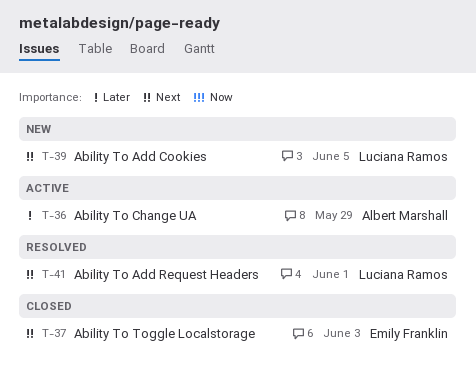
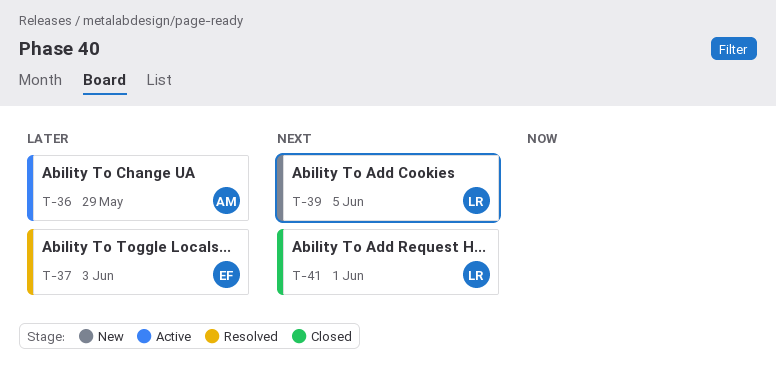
T-37, status: Closed -> Resolved
T-37, priority: Next -> Later
T-41, status: Resolved -> Closed

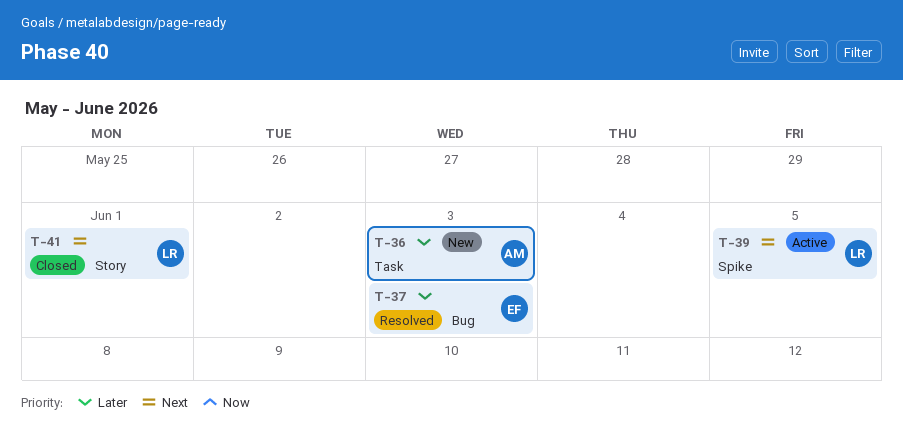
T-36, status: Active -> New
T-36, due: May 29 -> Jun 3
T-39, status: New -> Active

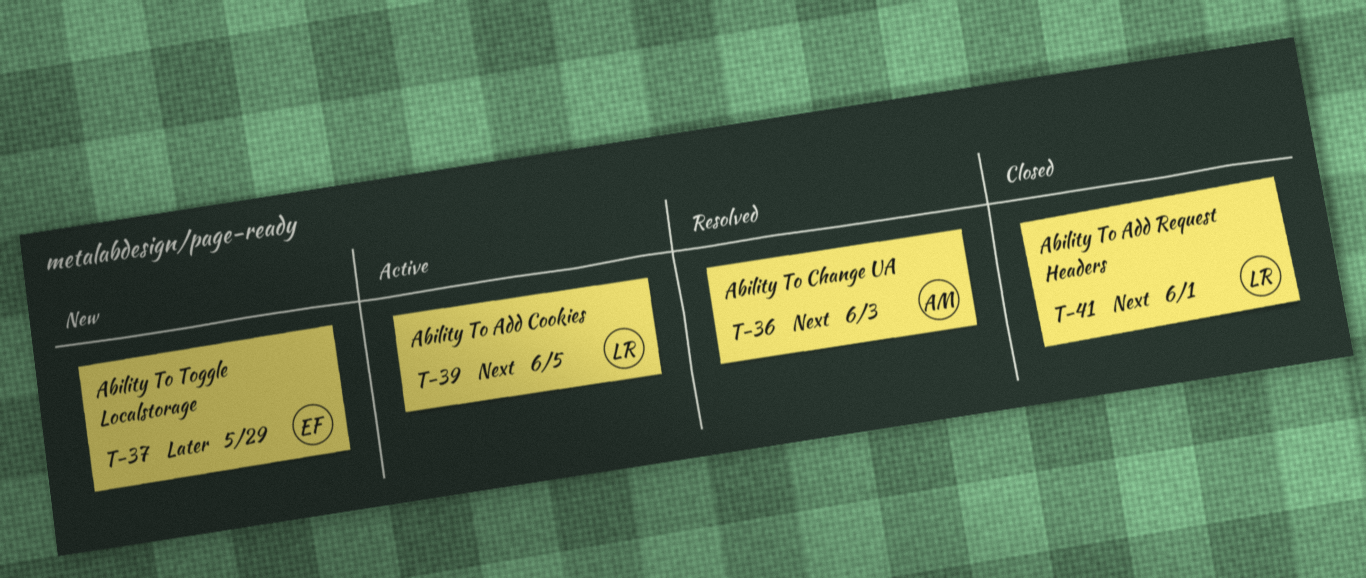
T-36, status: New -> Resolved
T-36, priority: Later -> Next
T-37, status: Resolved -> New
T-37, due: Jun 3 -> May 29

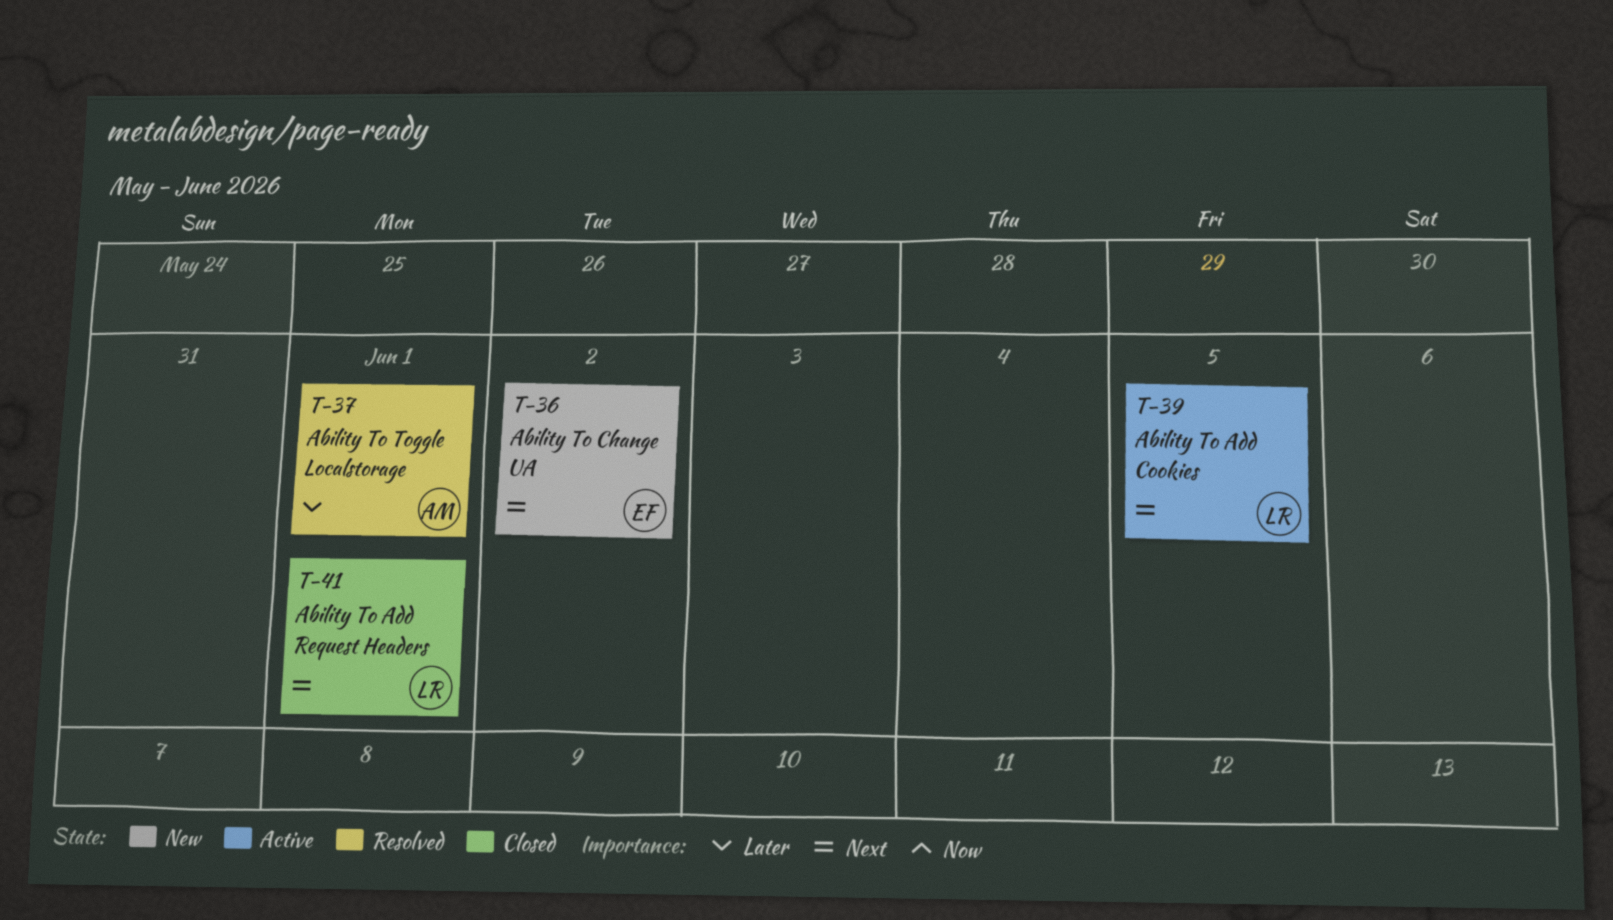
T-36, status: Resolved -> New
T-36, owner: AM -> EF
T-36, due: Jun 3 -> Jun 2
T-37, status: New -> Resolved
T-37, owner: EF -> AM
T-37, due: May 29 -> Jun 1

